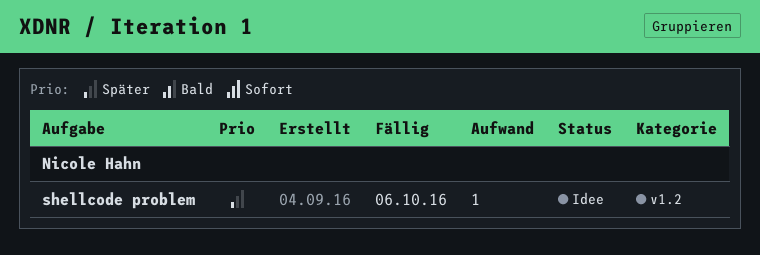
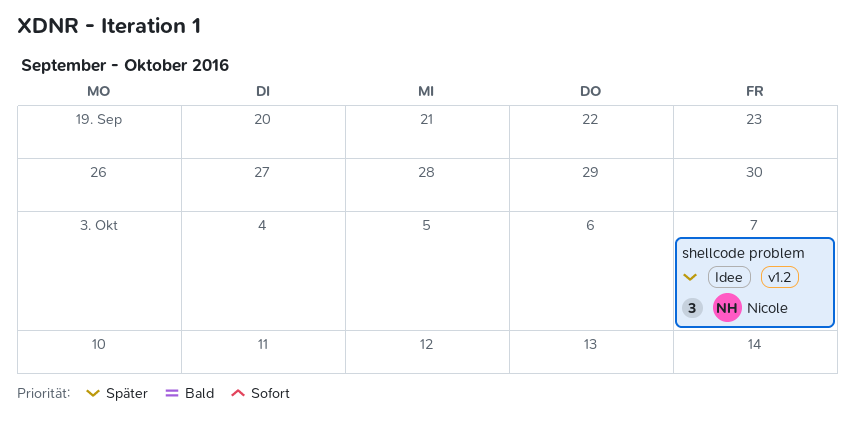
shellcode problem, estimate: 1 -> 3
shellcode problem, due: Oct 6 -> Oct 7

